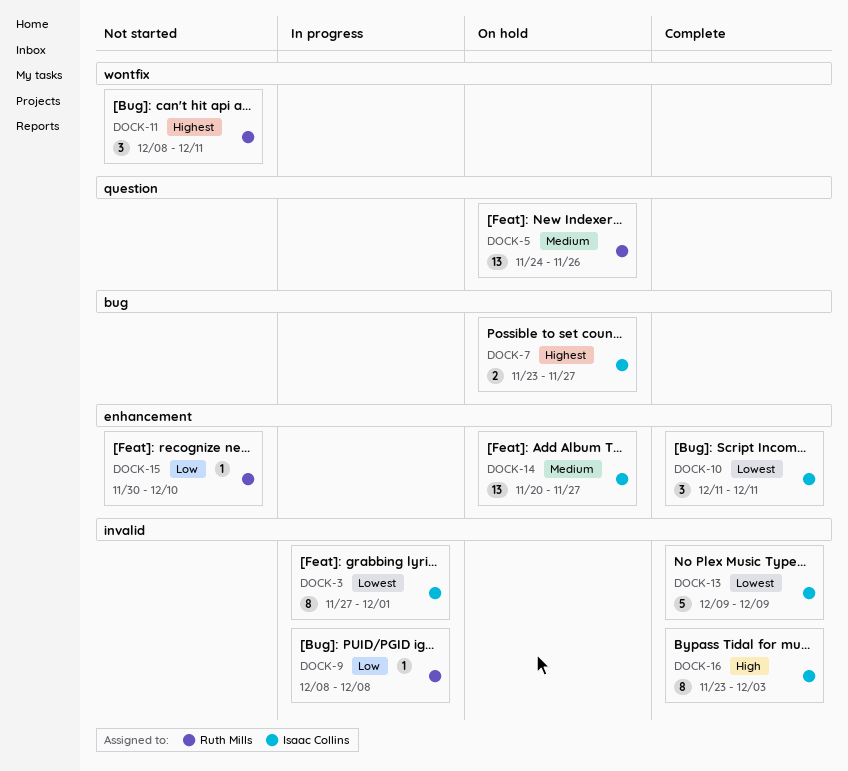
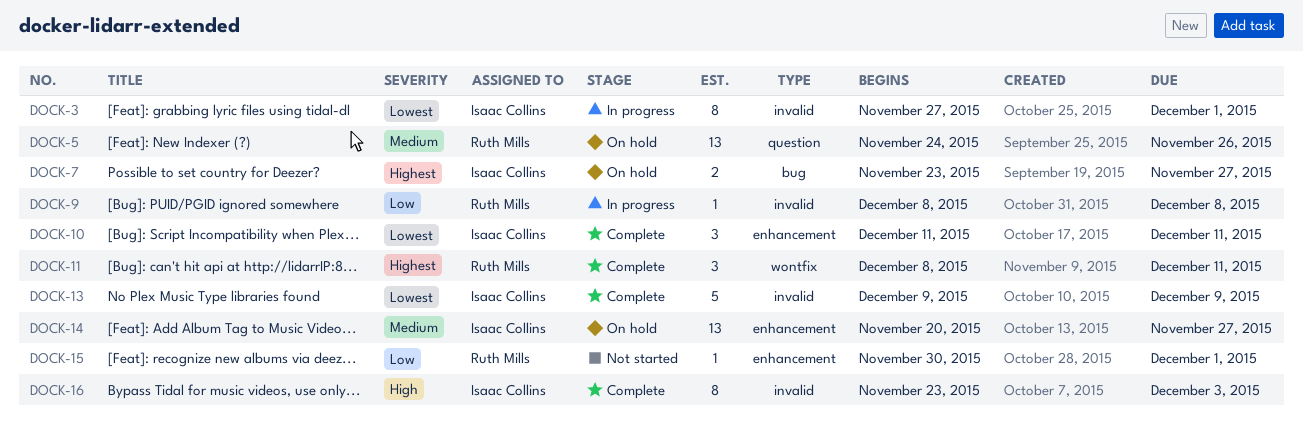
DOCK-11, status: Not started -> Complete
DOCK-15, due: Dec 10 -> Dec 1

